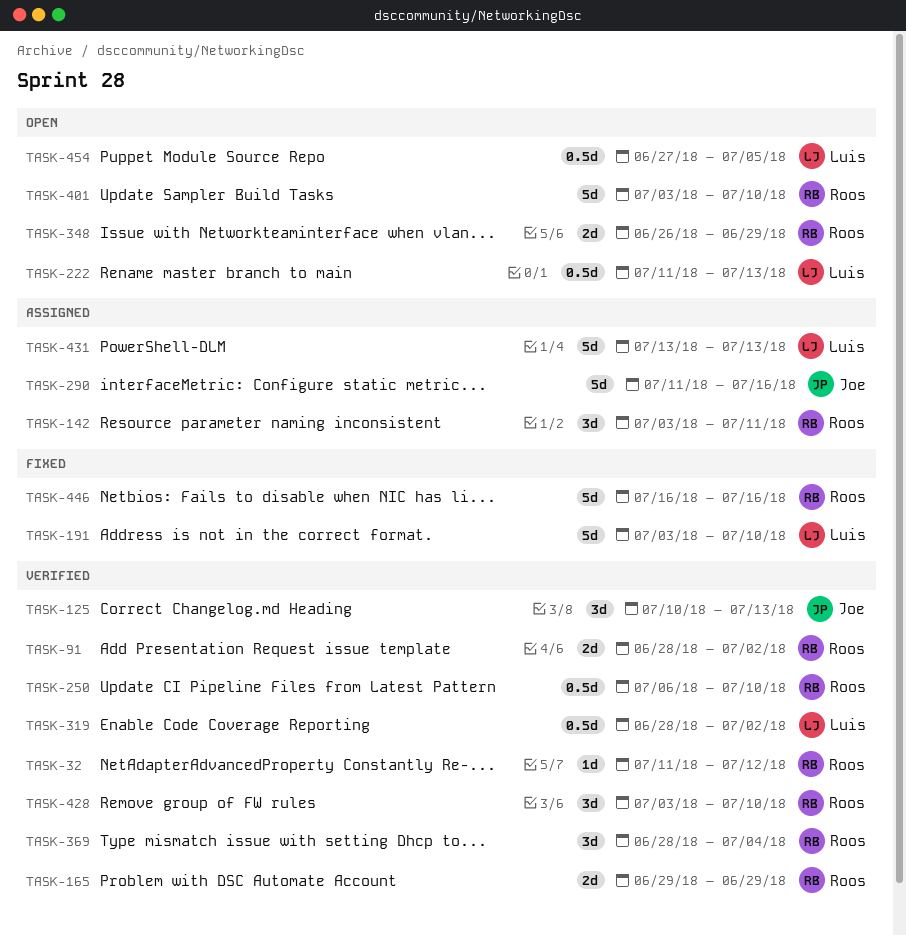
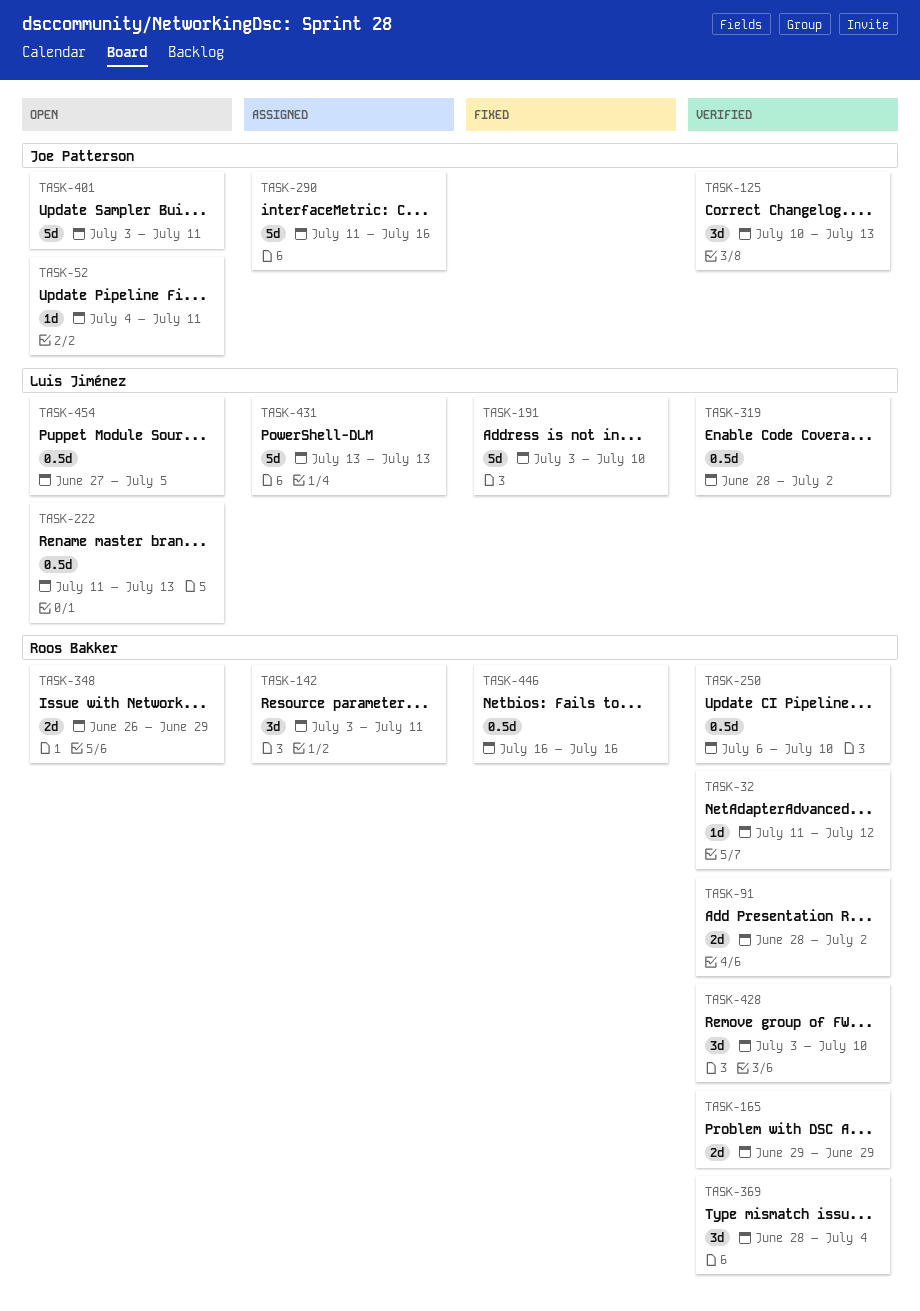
TASK-52: none -> present
TASK-401, owner: Roos Bakker -> Joe Patterson
TASK-401, due: Jul 10 -> Jul 11
TASK-446, estimate: 5d -> 0.5d

